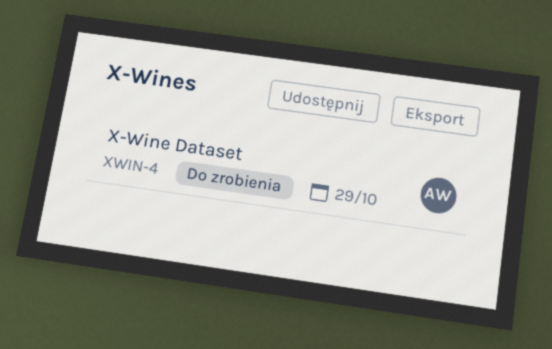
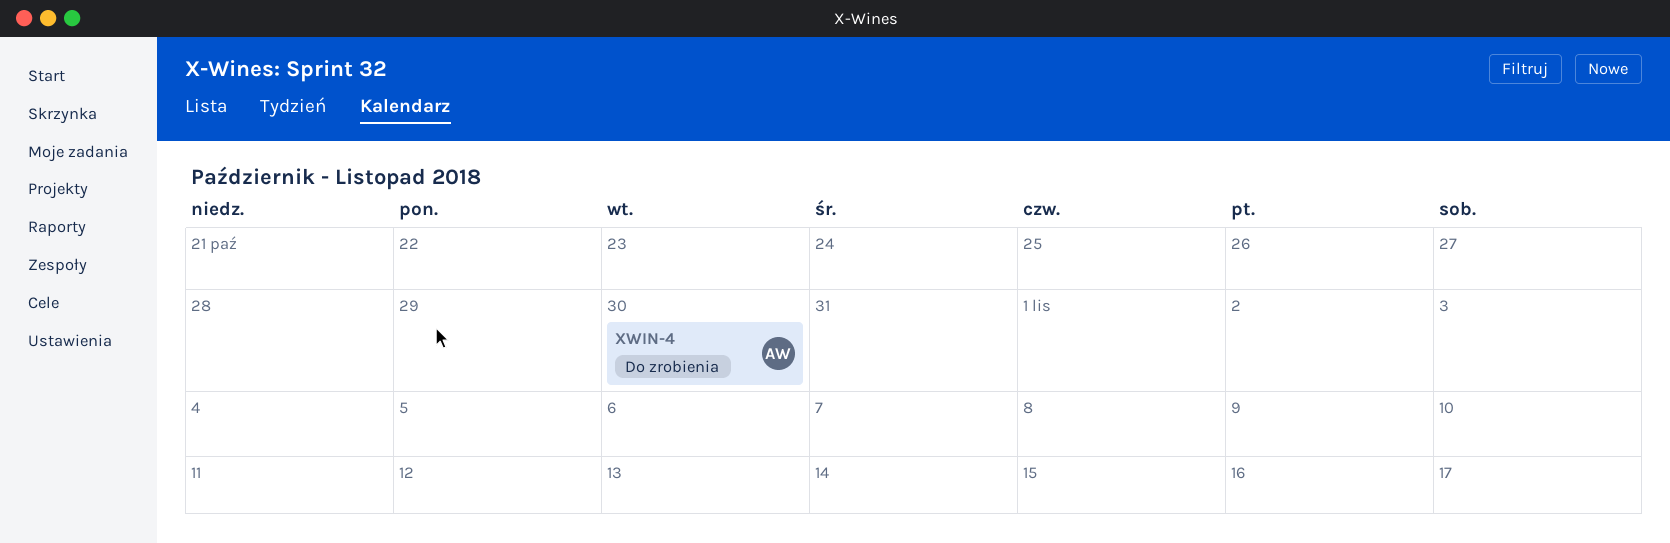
XWIN-4, due: Oct 29 -> Oct 30

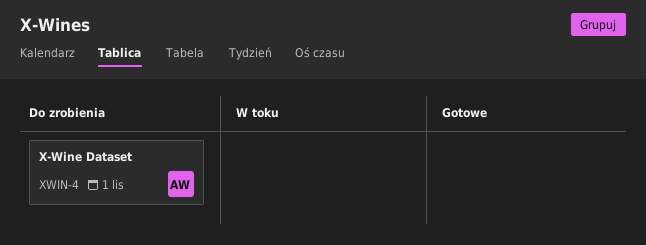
XWIN-4, due: Oct 30 -> Nov 1

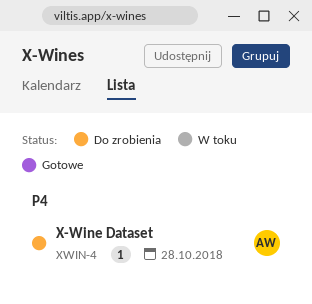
XWIN-4, due: Nov 1 -> Oct 28

